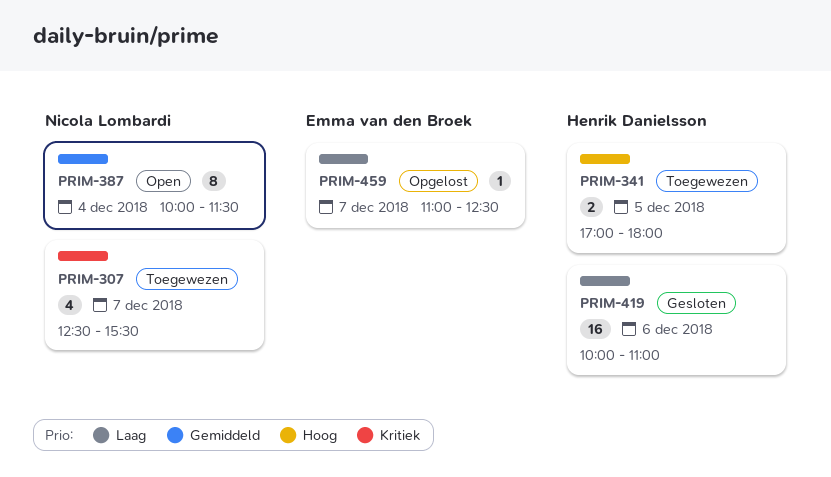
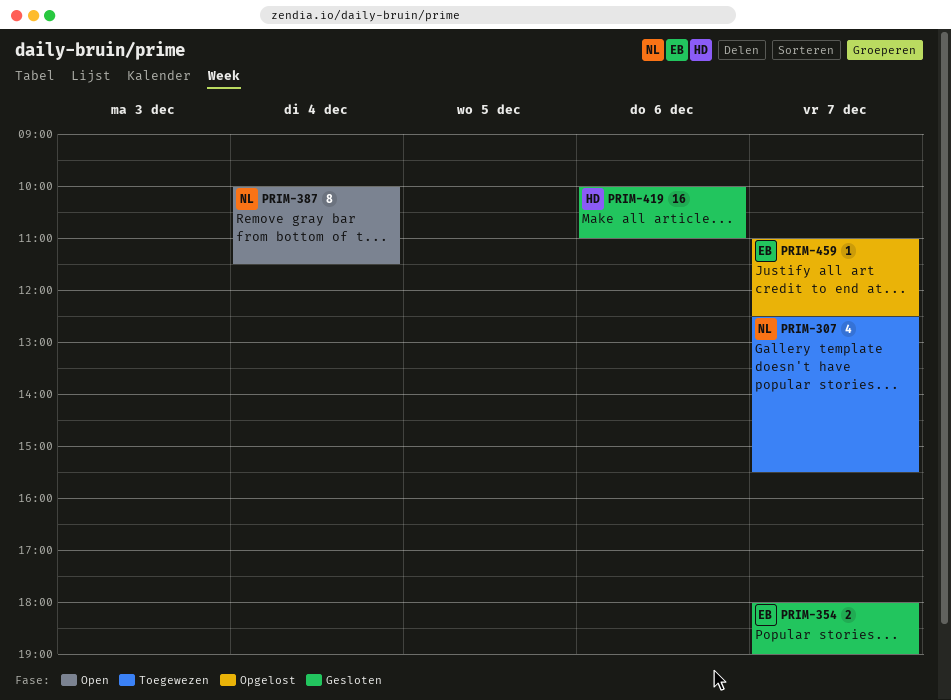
PRIM-341: present -> none
PRIM-354: none -> present

